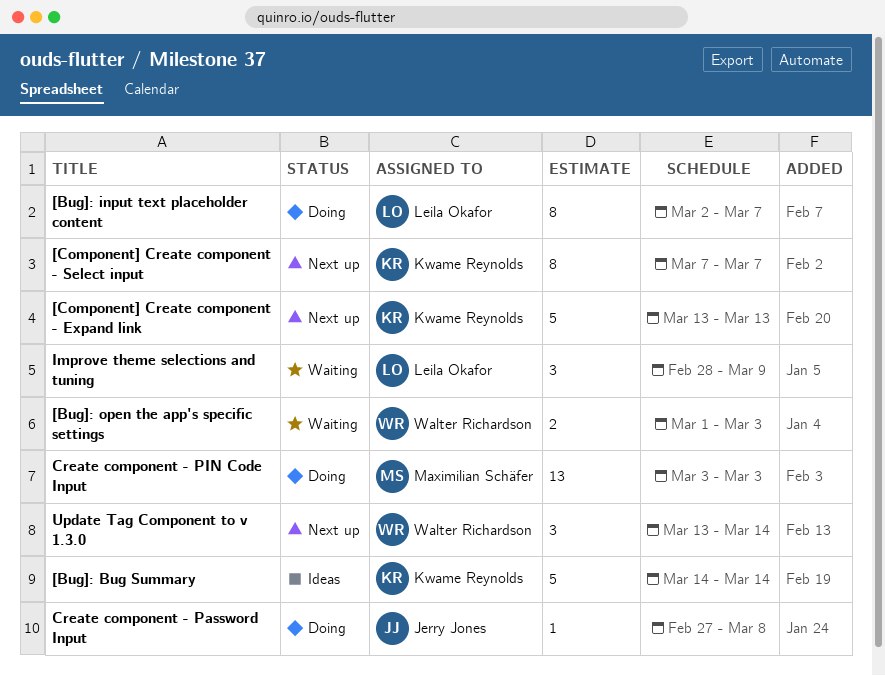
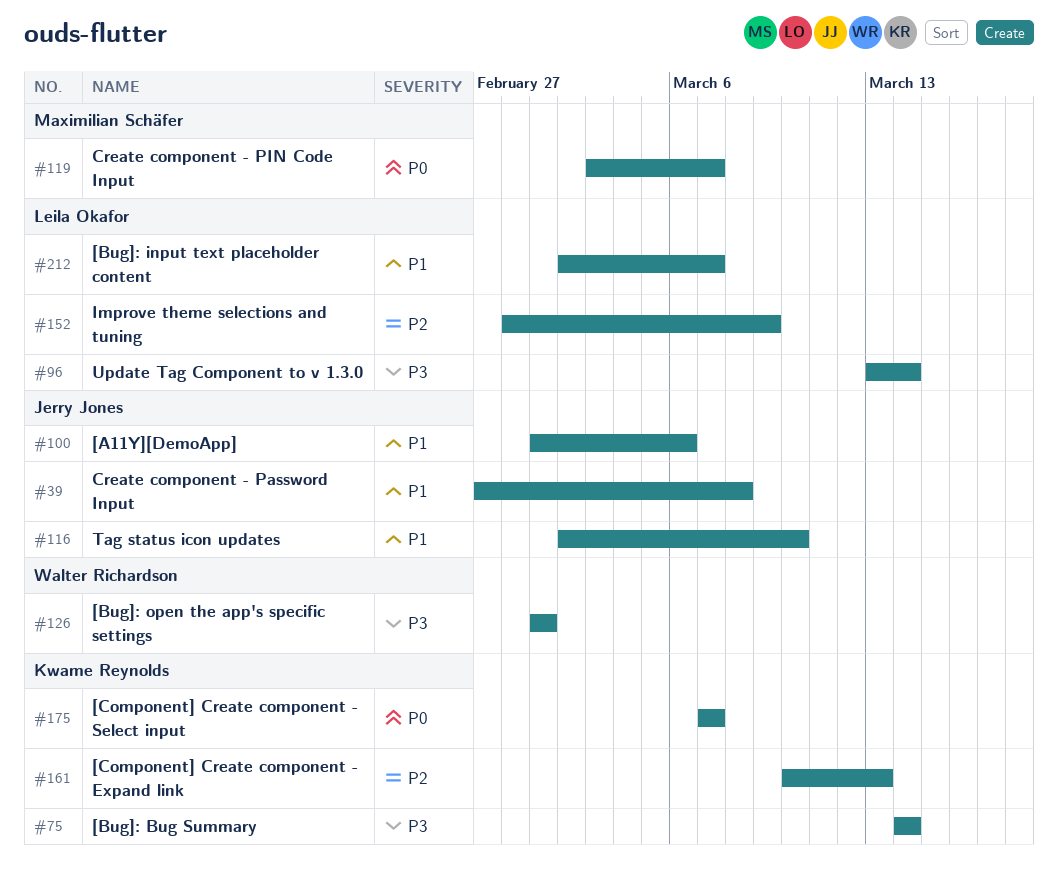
[A11Y][DemoApp]: none -> present
[Bug]: open the app's specific settings, due: Mar 3 -> Mar 1
[Component] Create component - Expand link, start: Mar 13 -> Mar 10
Create component - PIN Code Input, due: Mar 3 -> Mar 7
Tag status icon updates: none -> present
Update Tag Component to v 1.3.0, owner: Walter Richardson -> Leila Okafor

